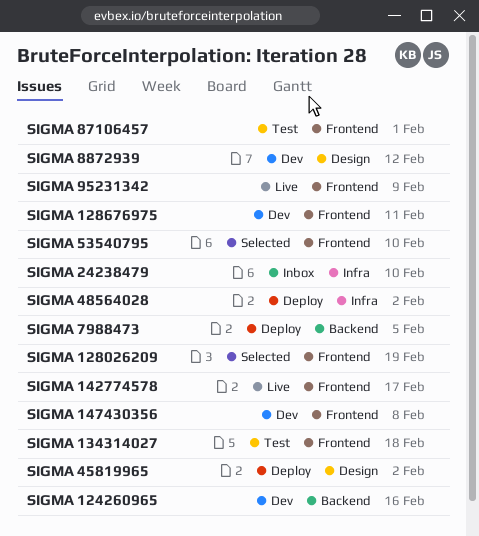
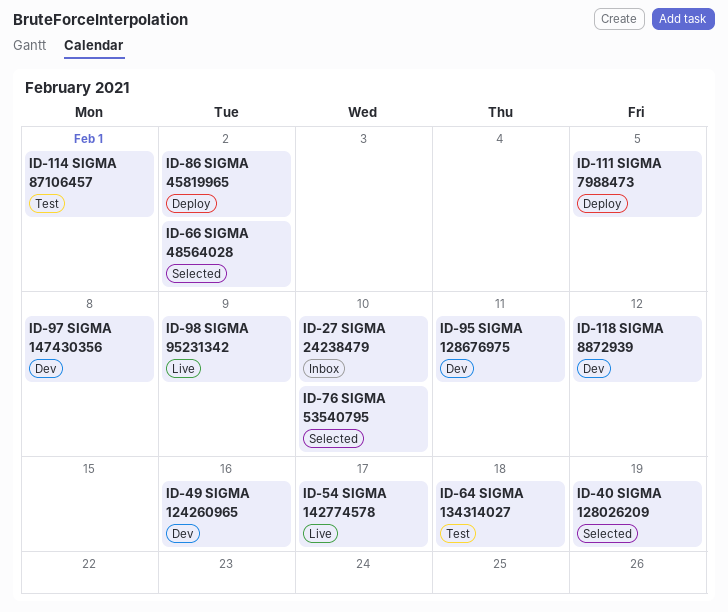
SIGMA 48564028, status: Deploy -> Selected

